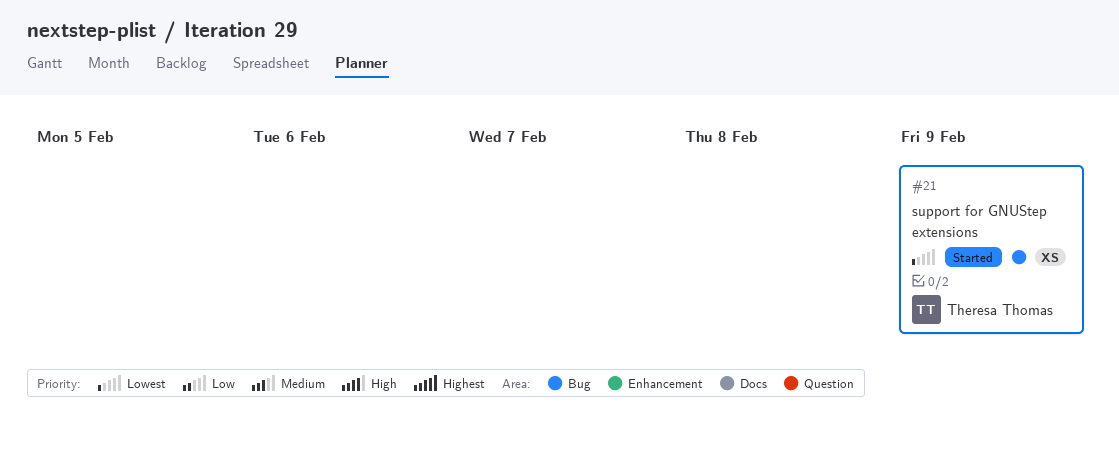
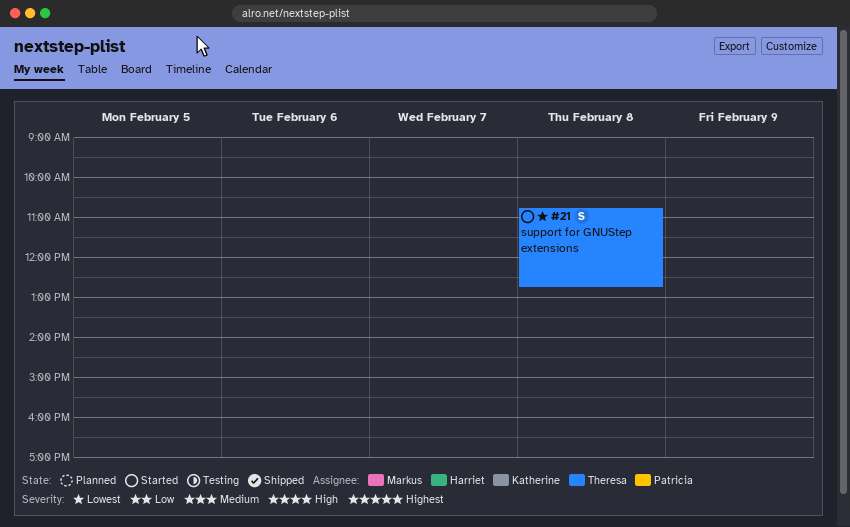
#21, estimate: XS -> S
#21, day: Feb 9 -> Feb 8

